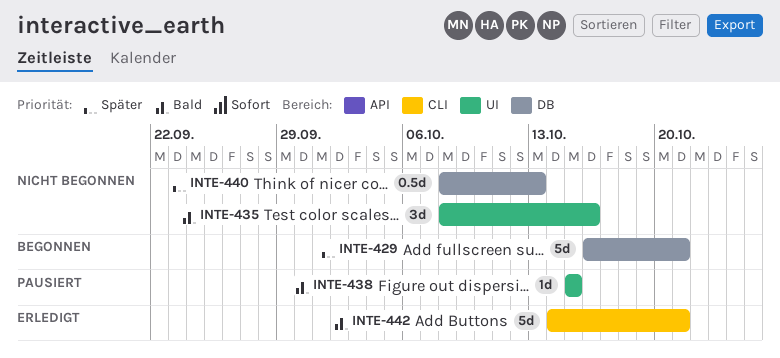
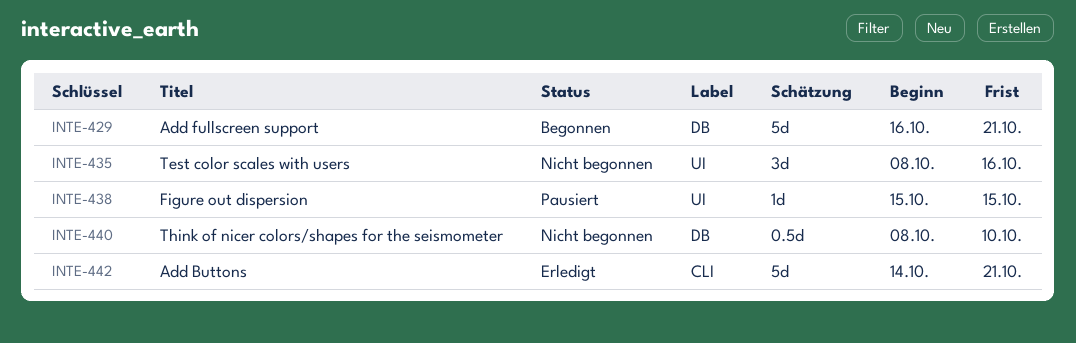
INTE-440, due: Oct 13 -> Oct 10

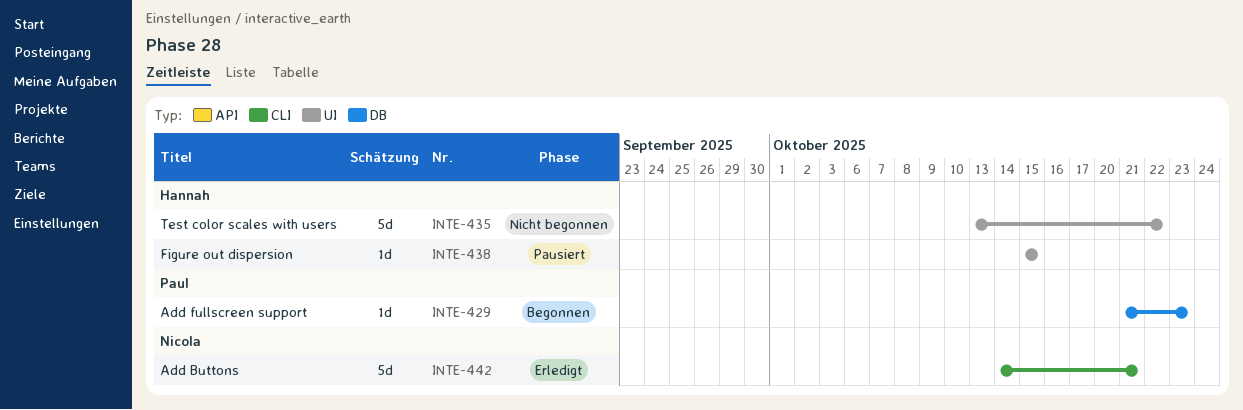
INTE-429, estimate: 5d -> 1d
INTE-429, start: Oct 16 -> Oct 21
INTE-429, due: Oct 21 -> Oct 23
INTE-435, estimate: 3d -> 5d
INTE-435, start: Oct 8 -> Oct 13
INTE-435, due: Oct 16 -> Oct 22
INTE-440: present -> none

